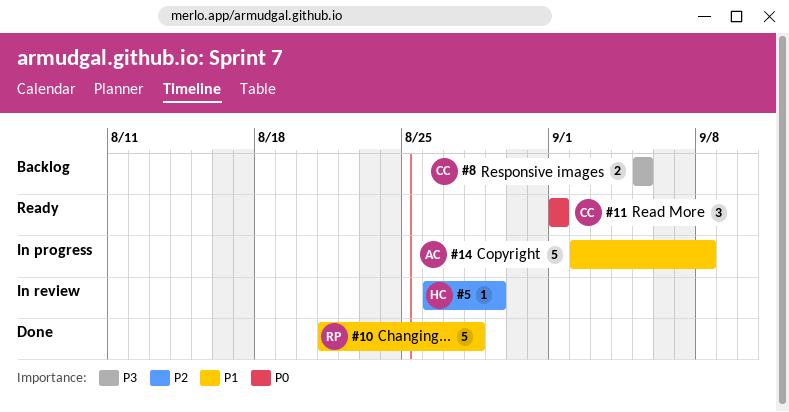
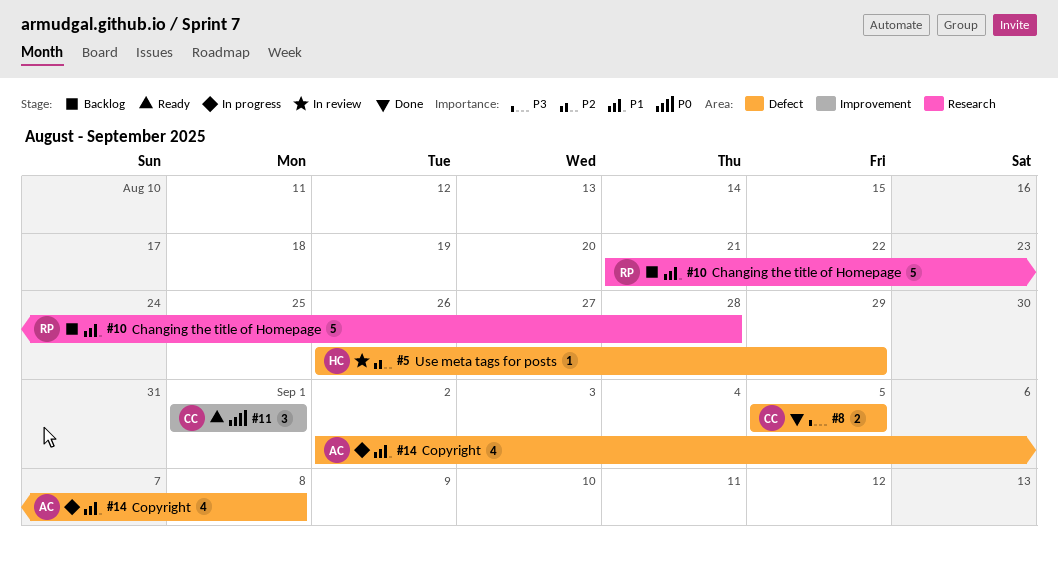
#8, status: Backlog -> Done
#10, status: Done -> Backlog
#14, estimate: 5 -> 4

